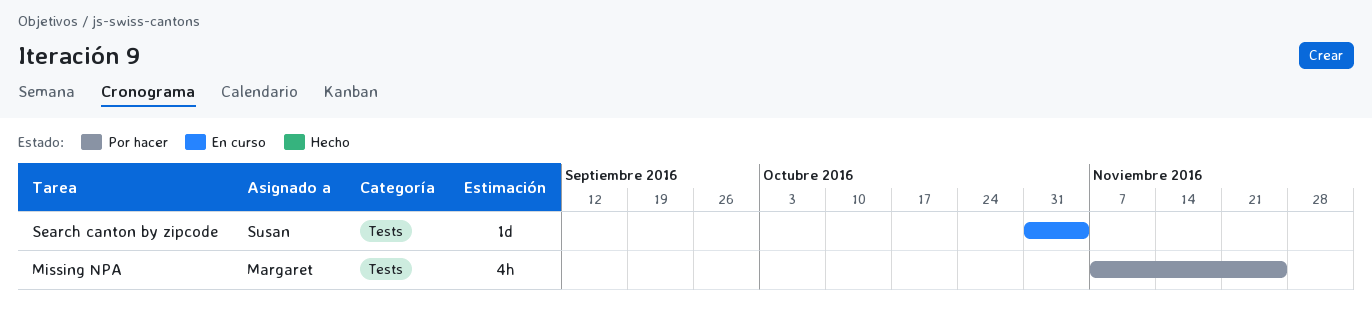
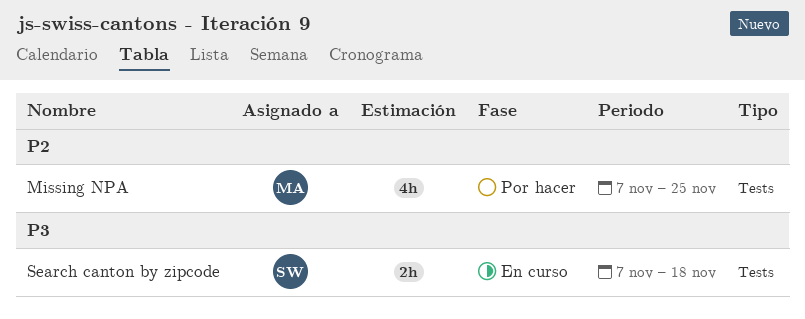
Search canton by zipcode, estimate: 1d -> 2h
Search canton by zipcode, start: Oct 31 -> Nov 7
Search canton by zipcode, due: Nov 4 -> Nov 18

